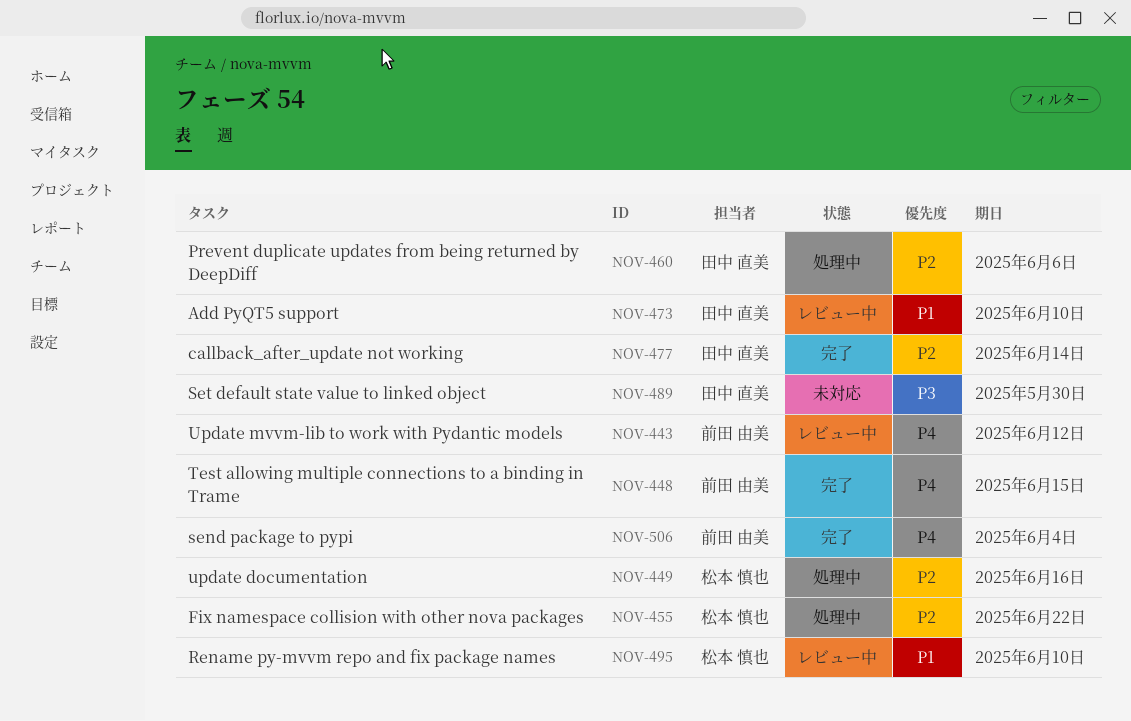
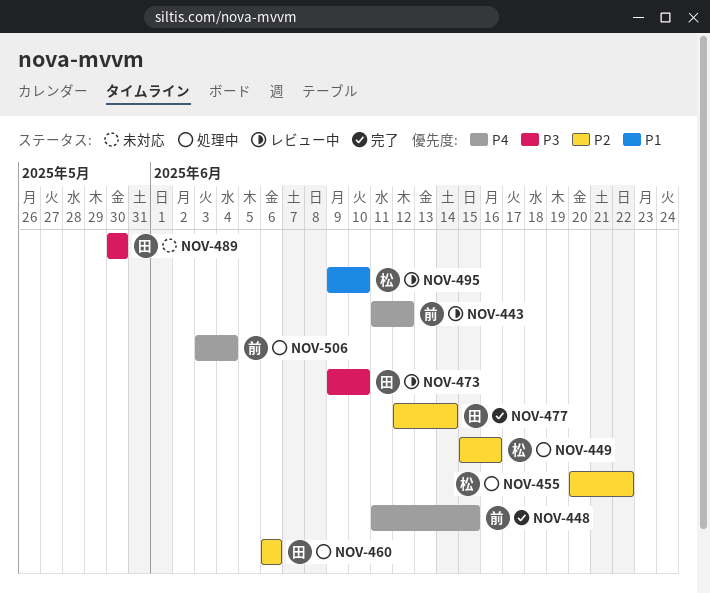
NOV-473, priority: P1 -> P3
NOV-506, status: 完了 -> 処理中

